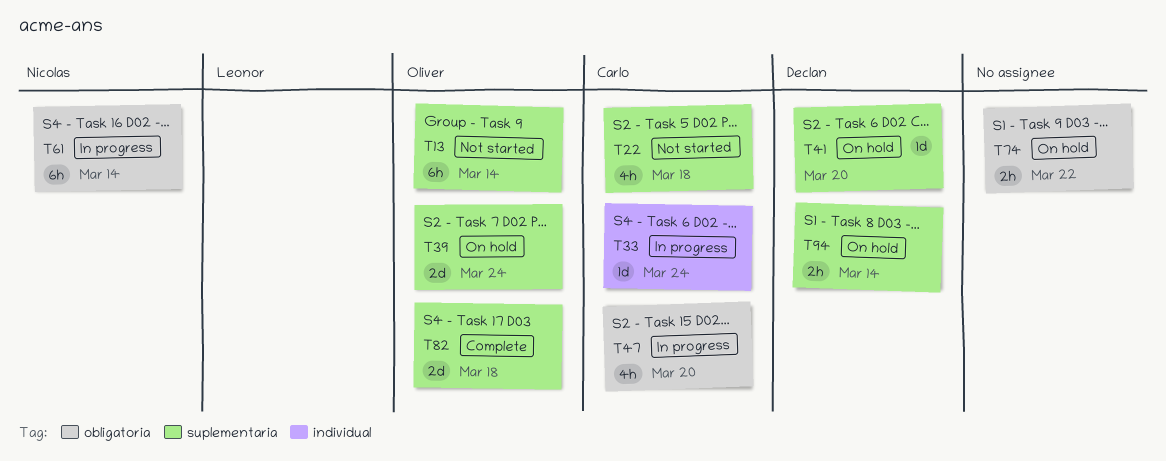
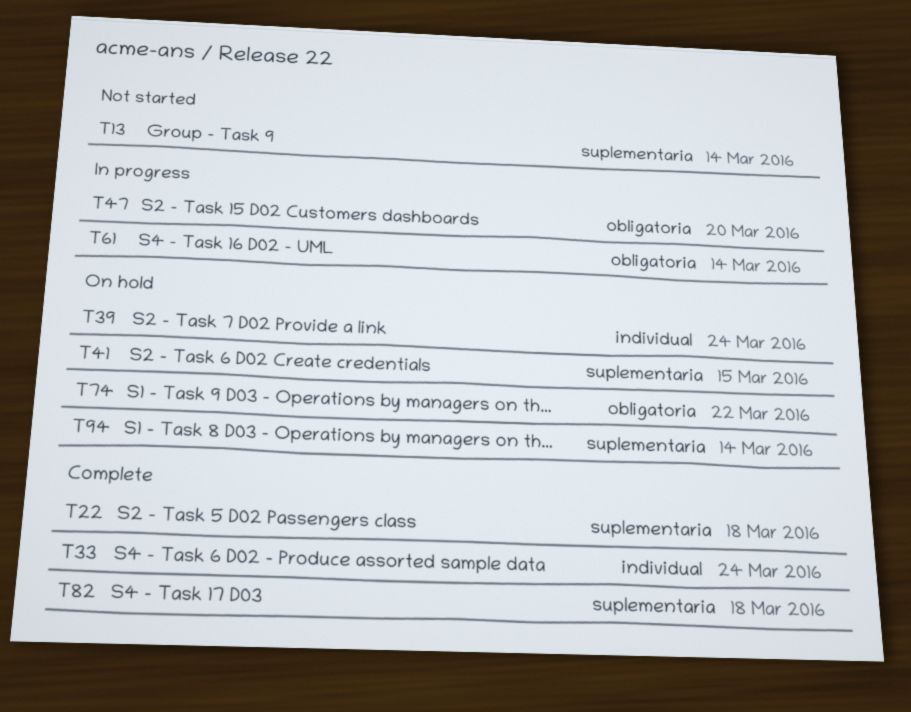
T22, status: Not started -> Complete
T33, status: In progress -> Complete
T39, label: suplementaria -> individual
T41, due: Mar 20 -> Mar 15

